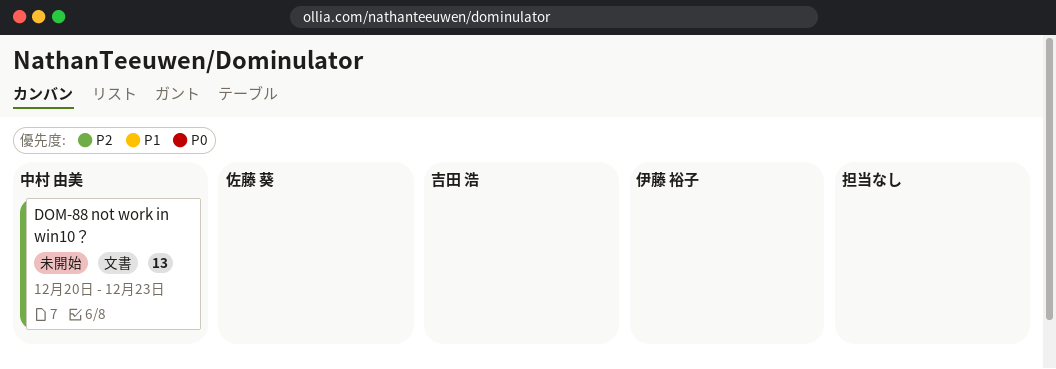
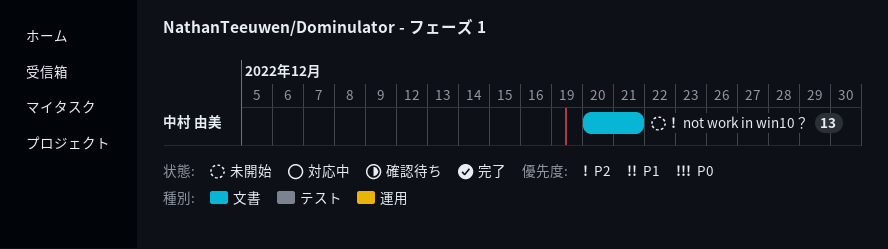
not work in win10？, due: Dec 23 -> Dec 21

